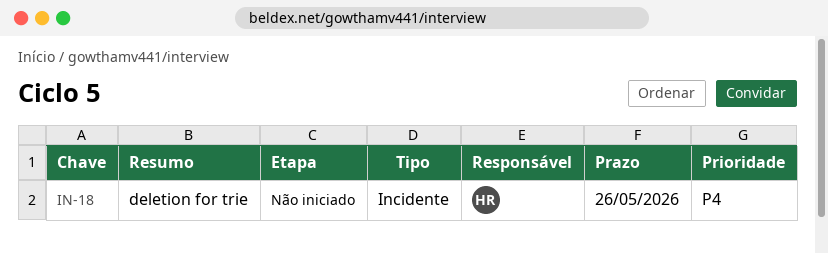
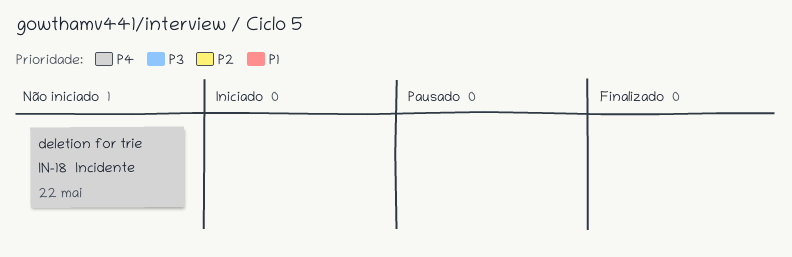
IN-18, due: May 26 -> May 22

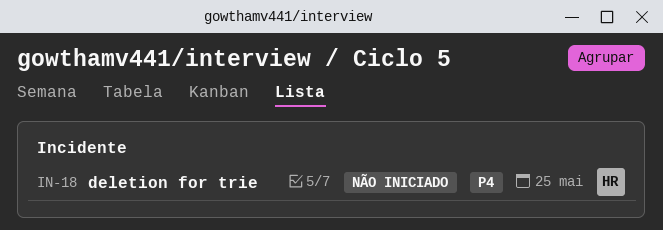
IN-18, due: May 22 -> May 25

